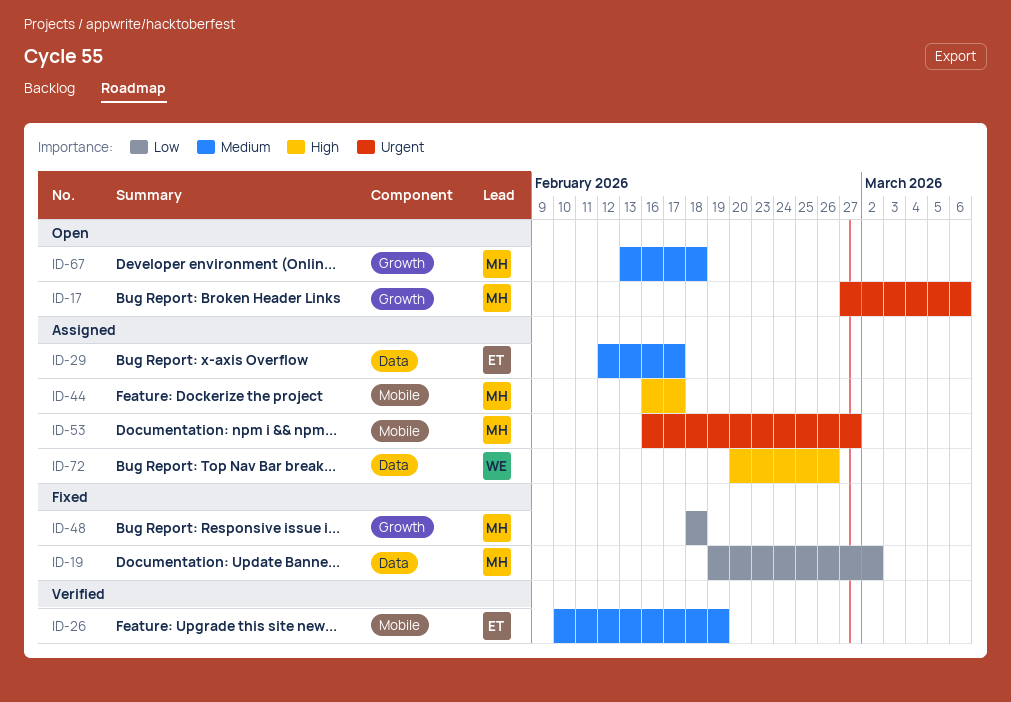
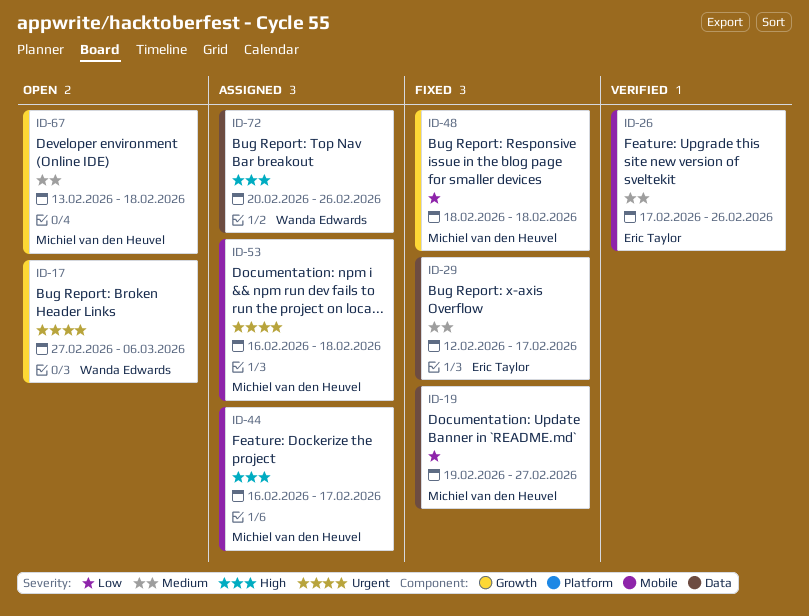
ID-17, owner: Michiel van den Heuvel -> Wanda Edwards
ID-19, due: Mar 2 -> Feb 27
ID-26, start: Feb 10 -> Feb 17
ID-26, due: Feb 19 -> Feb 26
ID-29, status: Assigned -> Fixed
ID-53, due: Feb 27 -> Feb 18

